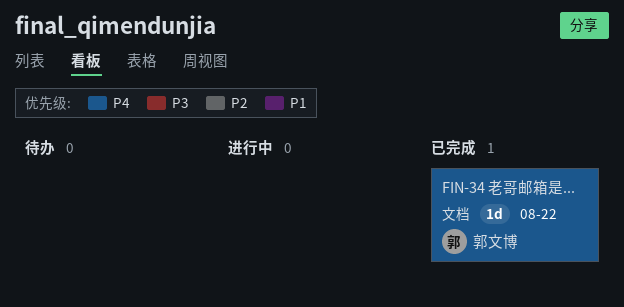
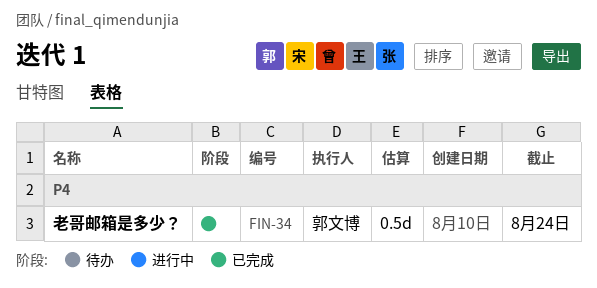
FIN-34, estimate: 1d -> 0.5d
FIN-34, due: Aug 22 -> Aug 24

